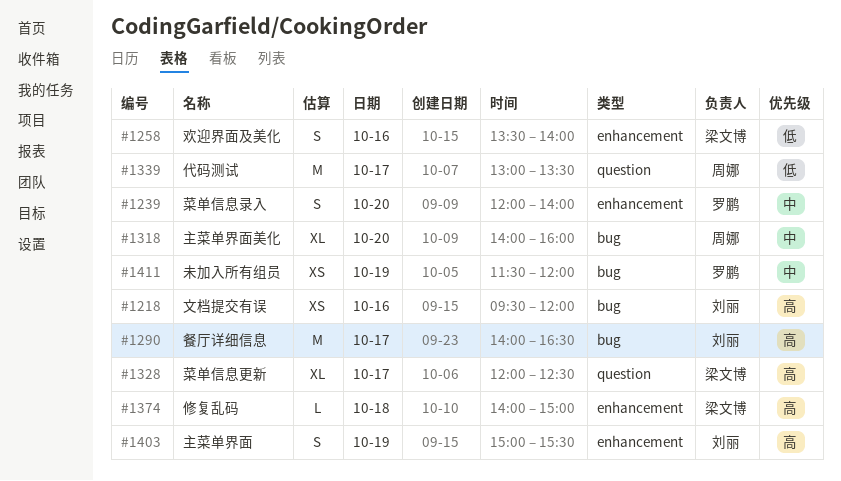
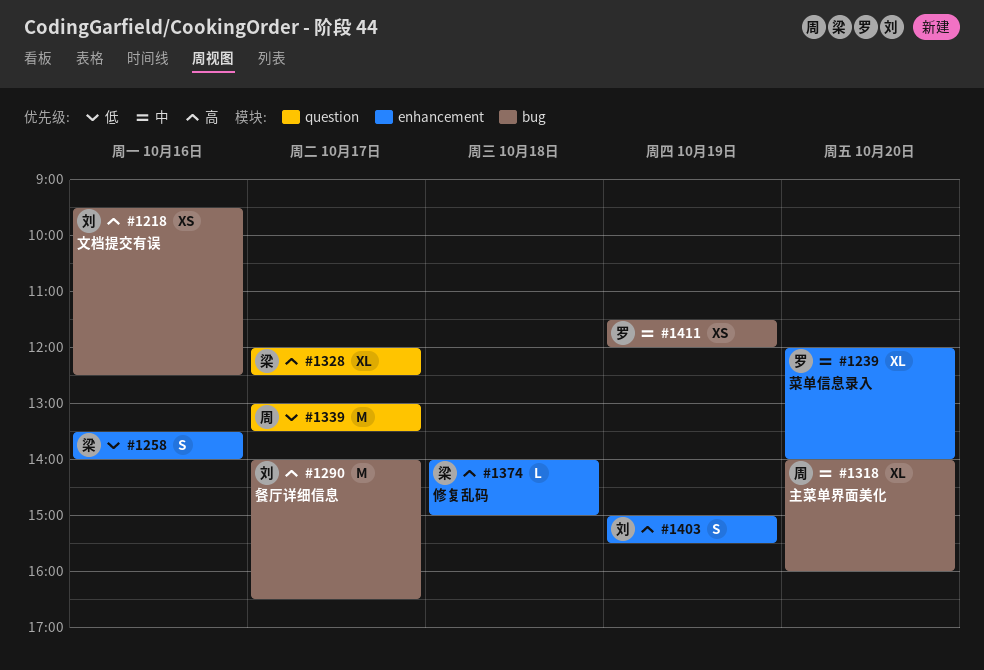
#1218, ends: 12:00 -> 12:30
#1239, estimate: S -> XL

